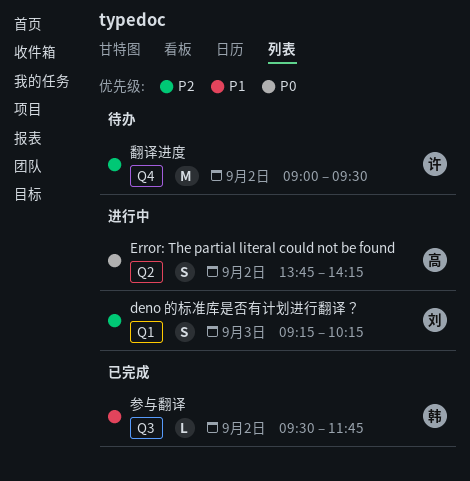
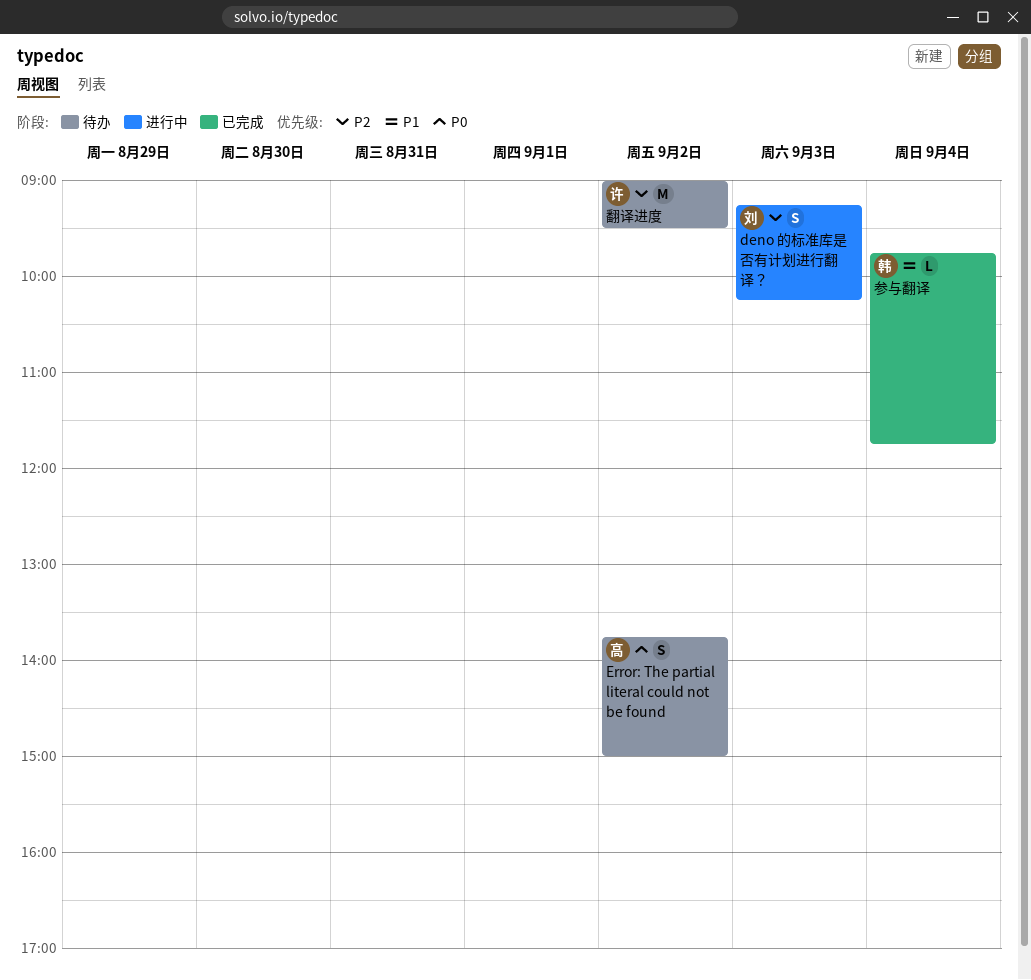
Error: The partial literal could not be found, status: 进行中 -> 待办
Error: The partial literal could not be found, ends: 14:15 -> 15:00
参与翻译, day: Sep 2 -> Sep 4
参与翻译, begins: 09:30 -> 09:45

